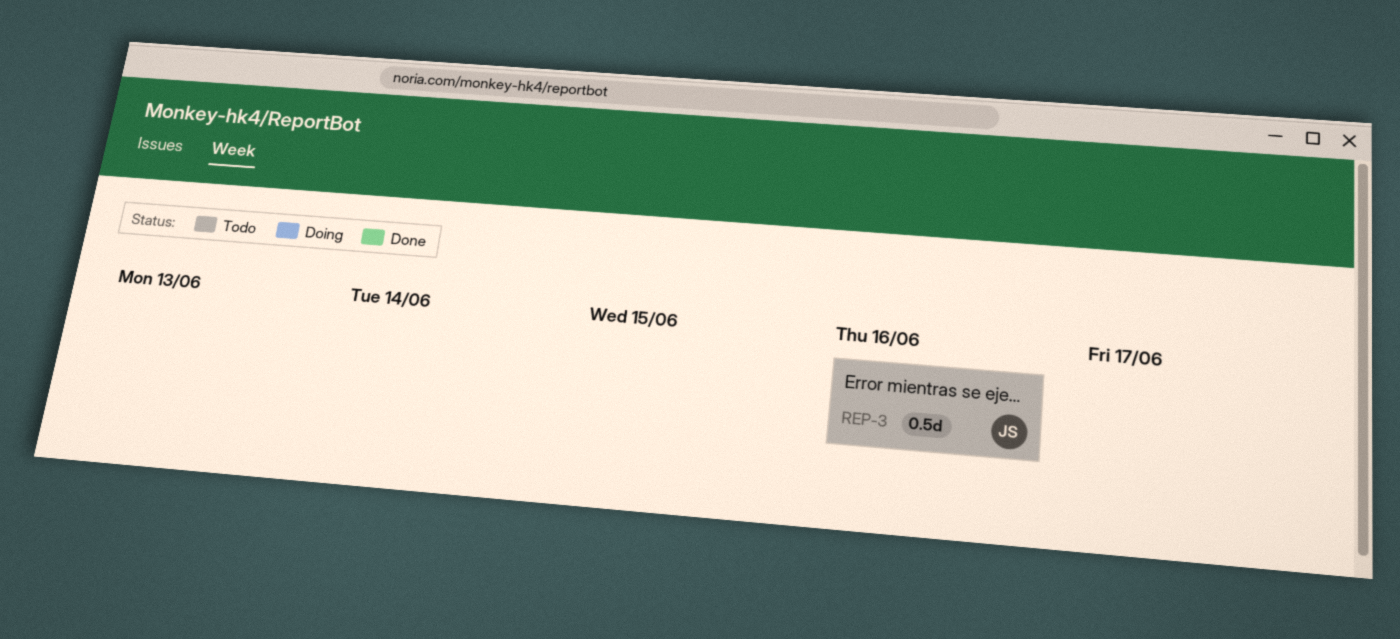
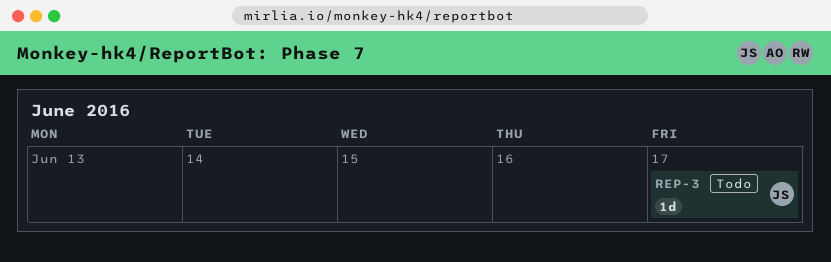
REP-3, estimate: 0.5d -> 1d
REP-3, due: Jun 16 -> Jun 17

